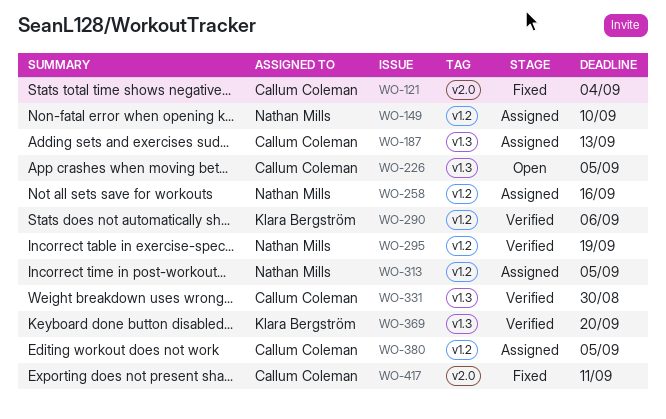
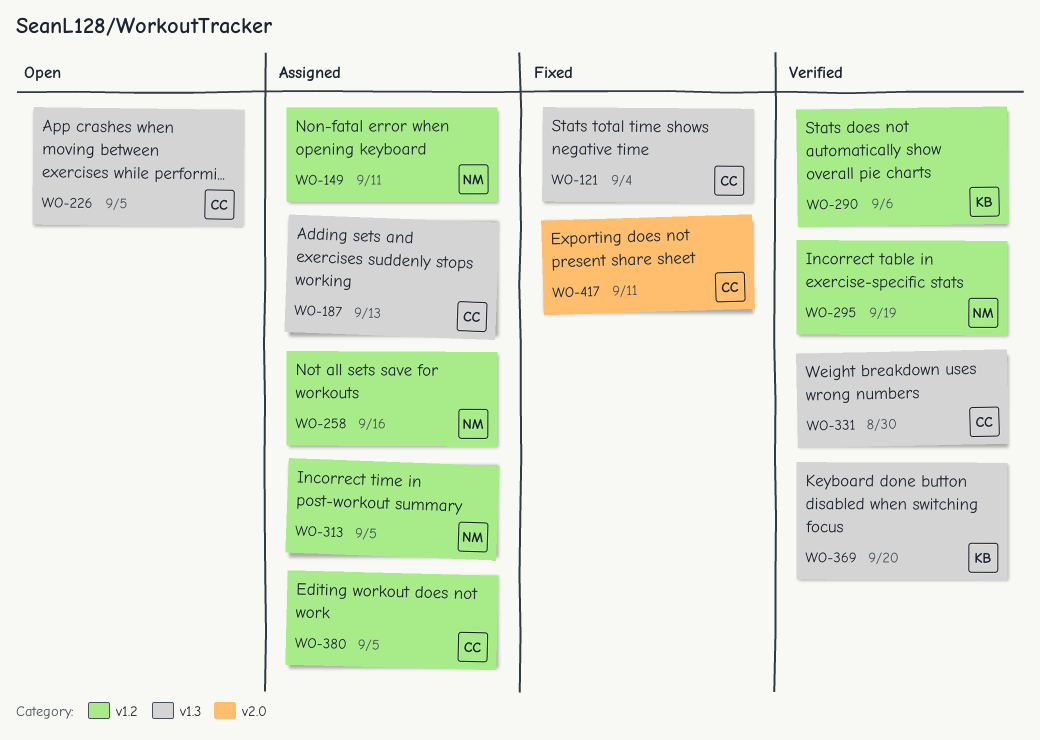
WO-121, label: v2.0 -> v1.3
WO-149, due: Sep 10 -> Sep 11

